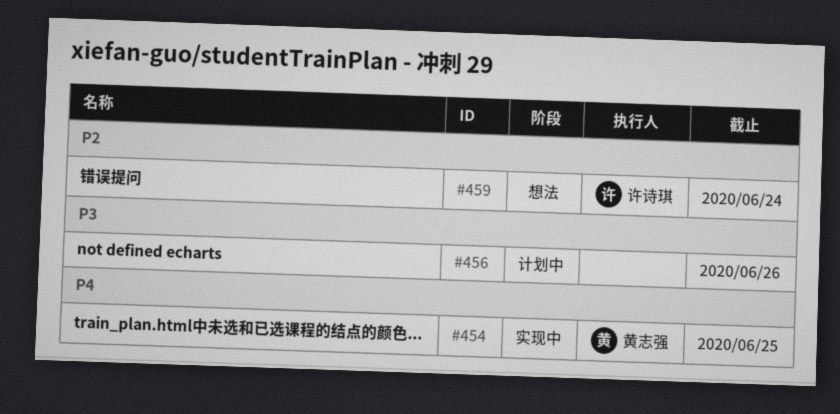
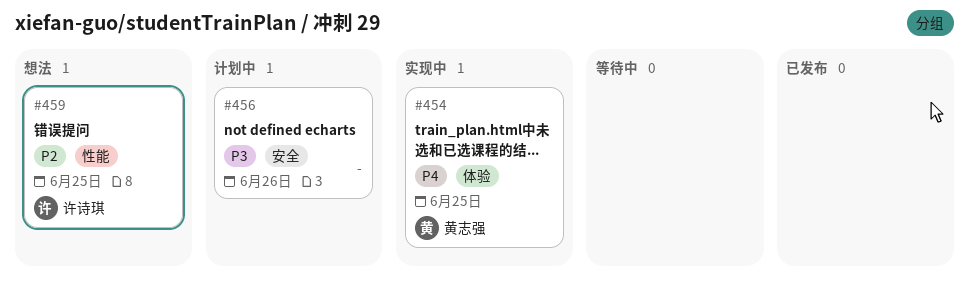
#459, due: Jun 24 -> Jun 25

